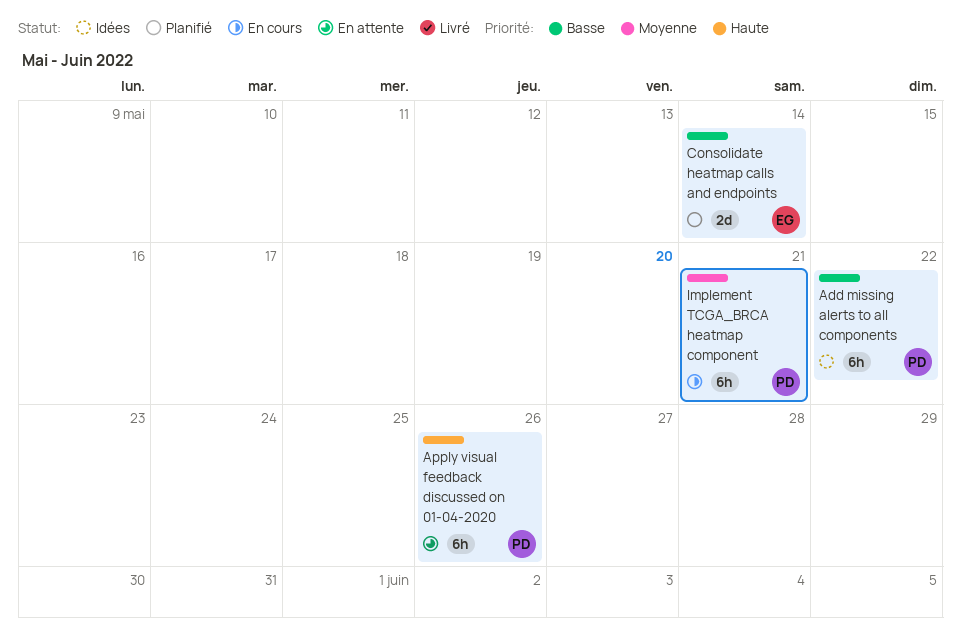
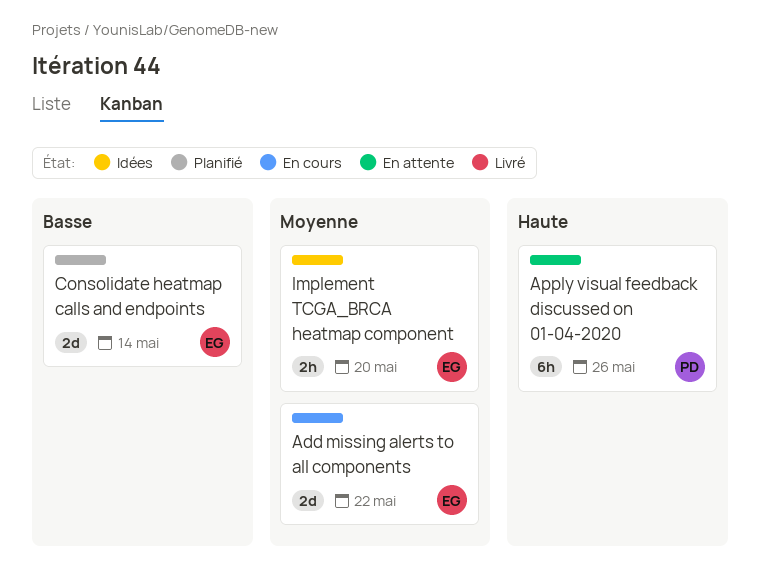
Add missing alerts to all components, status: Idées -> En cours
Add missing alerts to all components, owner: PD -> EG
Add missing alerts to all components, priority: Basse -> Moyenne
Add missing alerts to all components, estimate: 6h -> 2d
Implement TCGA_BRCA heatmap component, status: En cours -> Idées
Implement TCGA_BRCA heatmap component, owner: PD -> EG
Implement TCGA_BRCA heatmap component, estimate: 6h -> 2h
Implement TCGA_BRCA heatmap component, due: May 21 -> May 20

